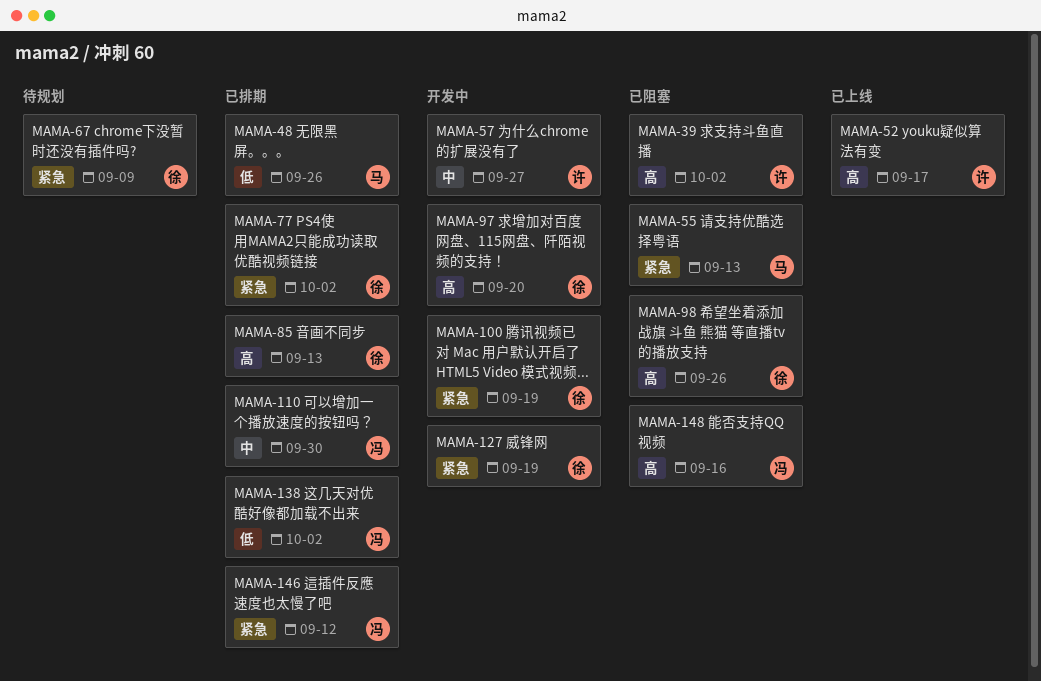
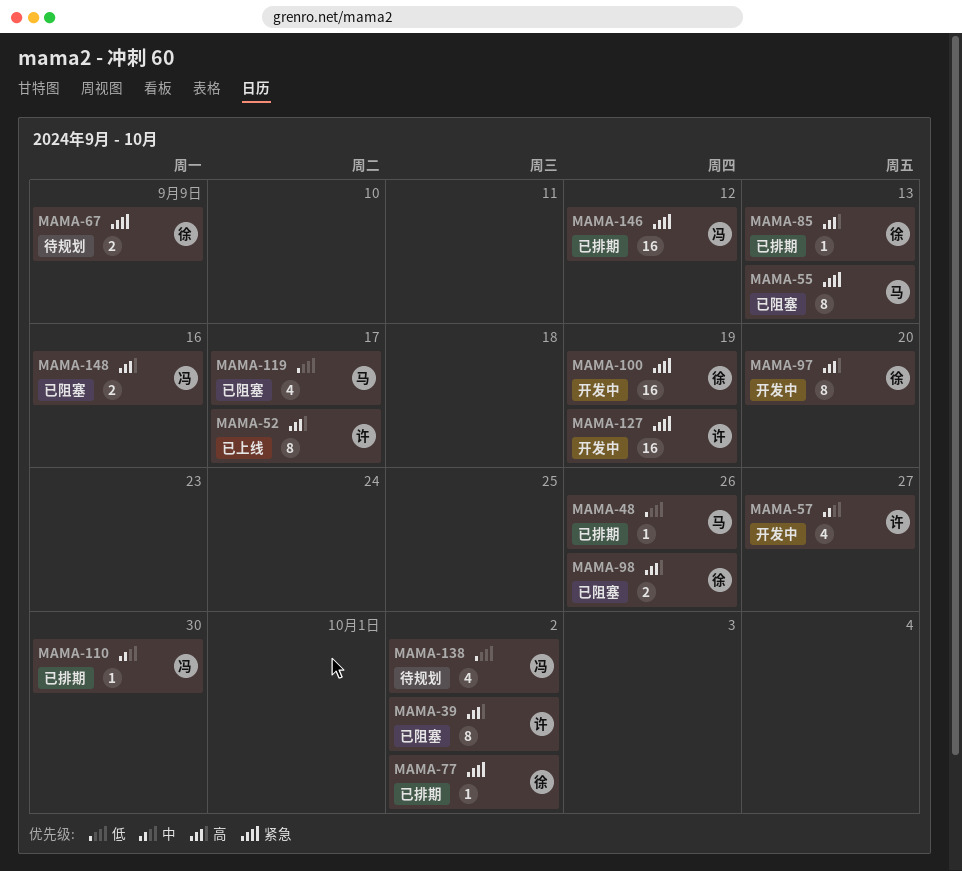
MAMA-119: none -> present
MAMA-127, owner: 徐 -> 许
MAMA-138, status: 已排期 -> 待规划

